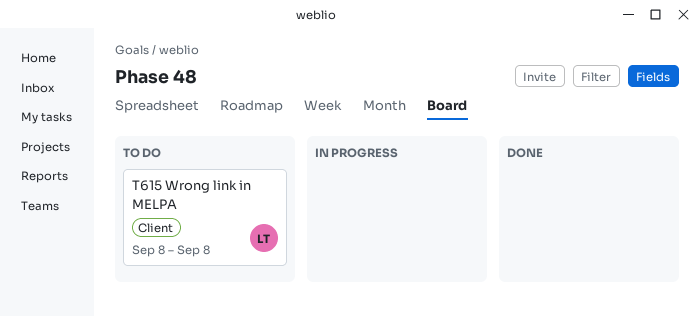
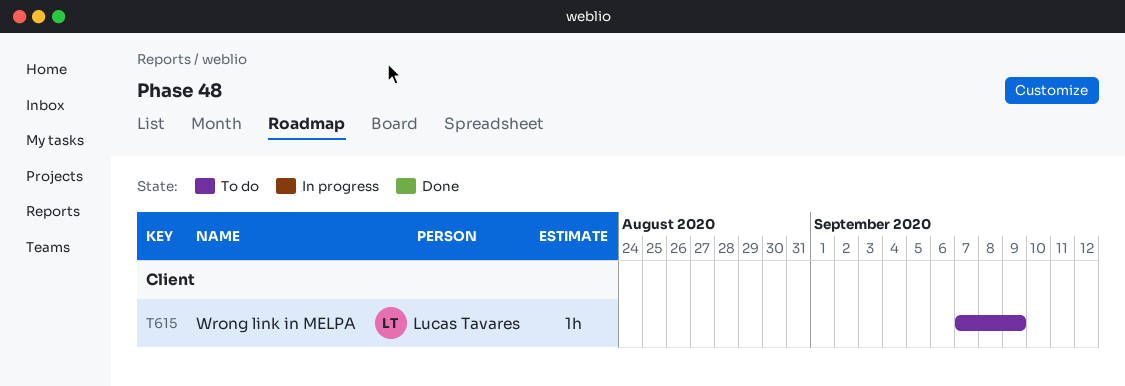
T615, start: Sep 8 -> Sep 7
T615, due: Sep 8 -> Sep 9

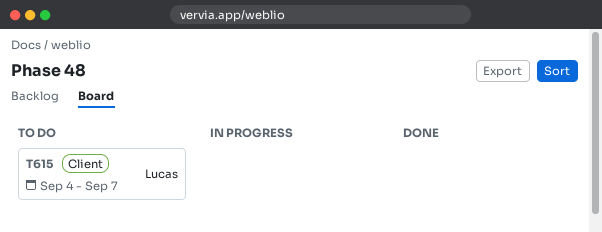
T615, start: Sep 7 -> Sep 4
T615, due: Sep 9 -> Sep 7

